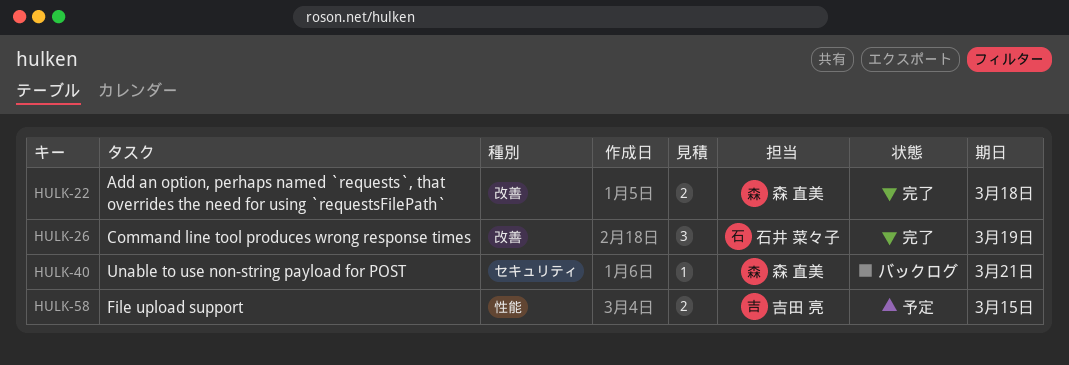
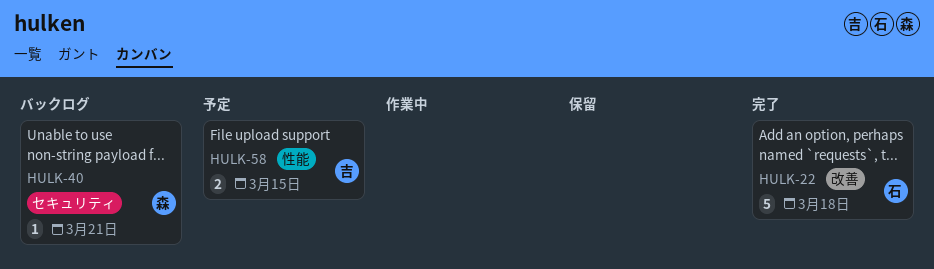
HULK-22, owner: 森 直美 -> 石井 菜々子
HULK-22, estimate: 2 -> 5
HULK-26: present -> none

